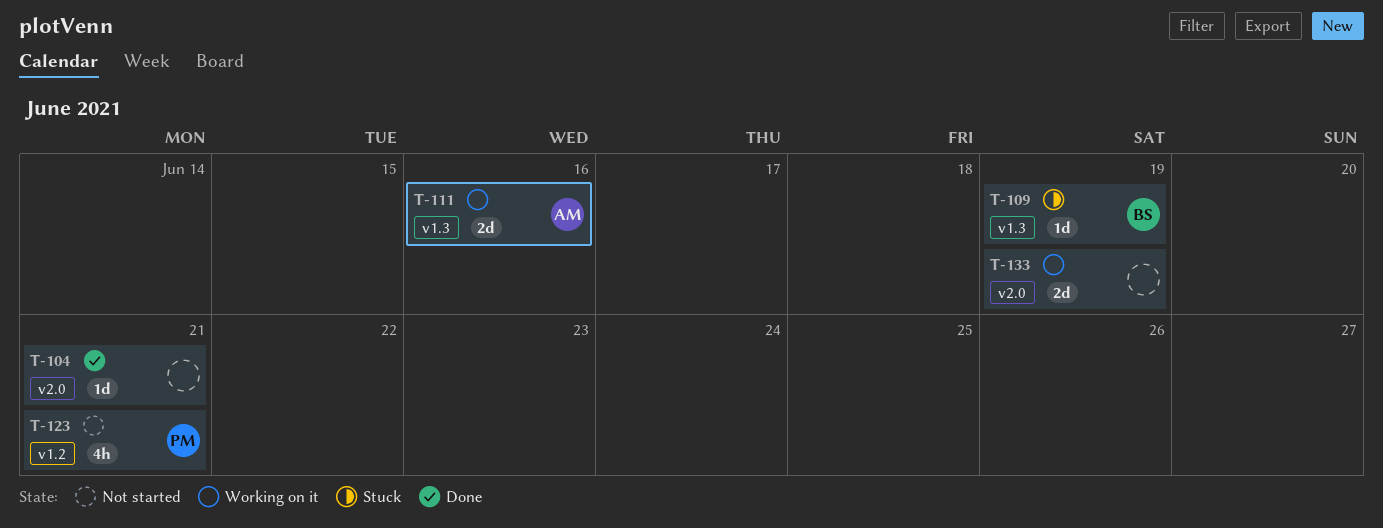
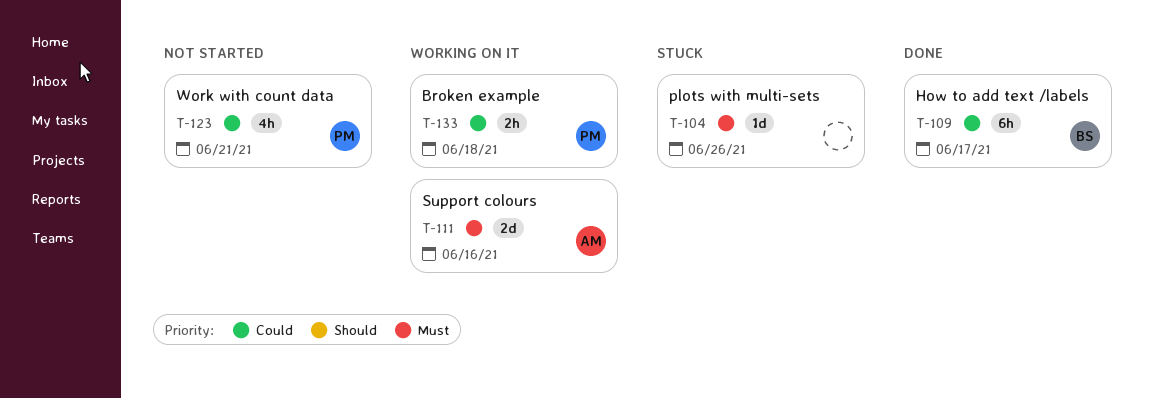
T-104, status: Done -> Stuck
T-104, due: Jun 21 -> Jun 26
T-109, status: Stuck -> Done
T-109, estimate: 1d -> 6h
T-109, due: Jun 19 -> Jun 17
T-133, owner: none -> PM
T-133, estimate: 2d -> 2h
T-133, due: Jun 19 -> Jun 18

